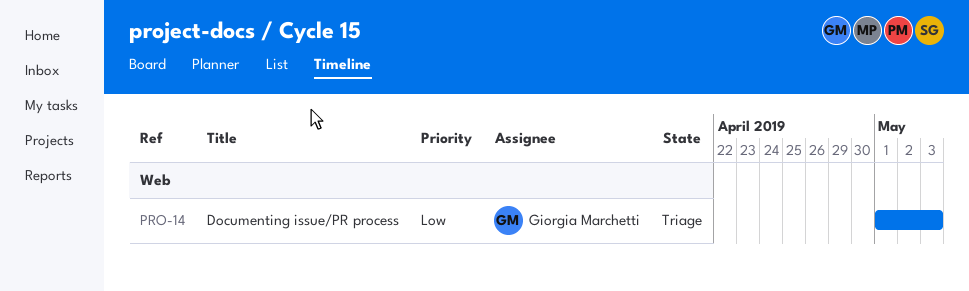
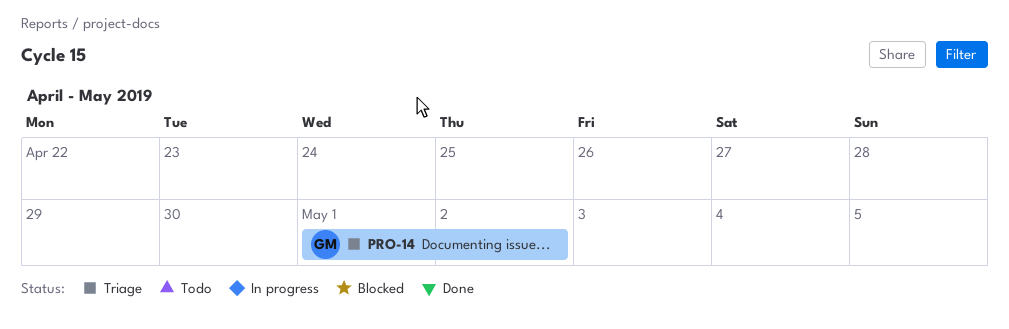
PRO-14, due: May 3 -> May 2

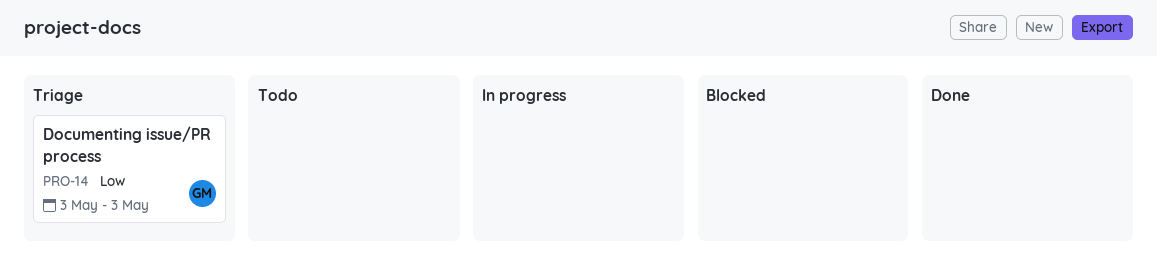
PRO-14, start: May 1 -> May 3
PRO-14, due: May 2 -> May 3

